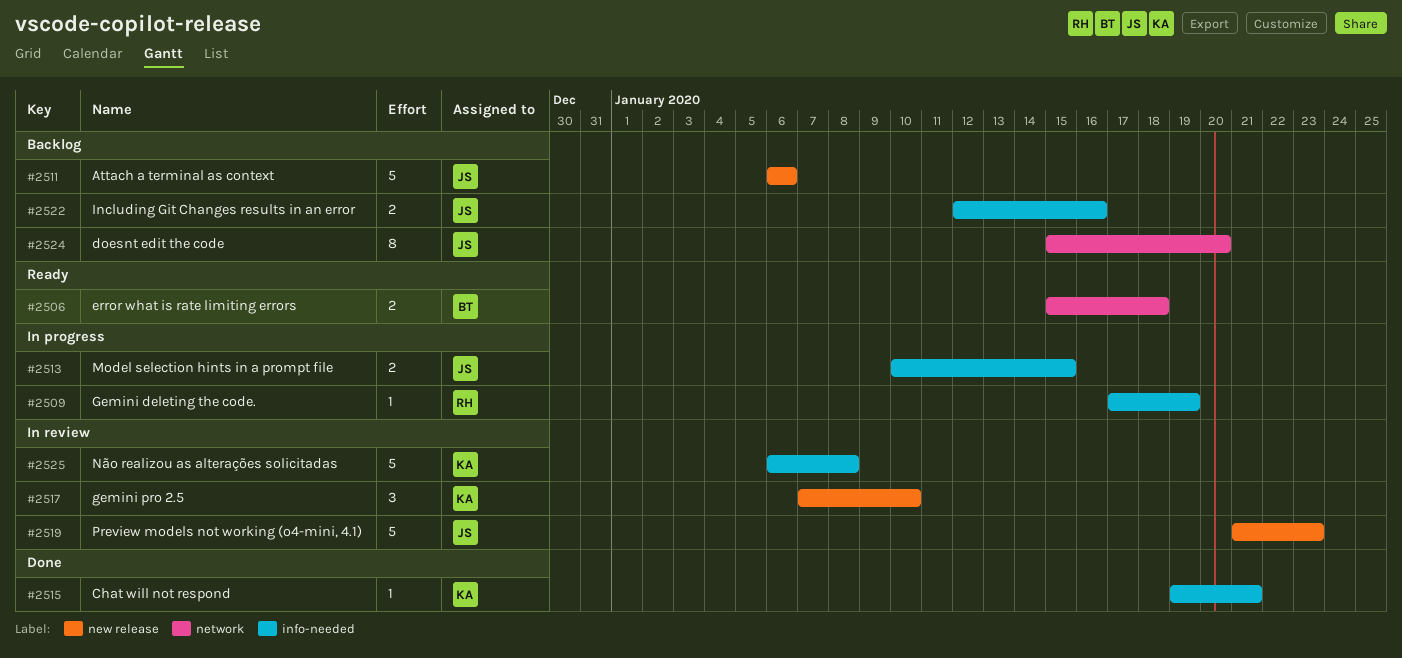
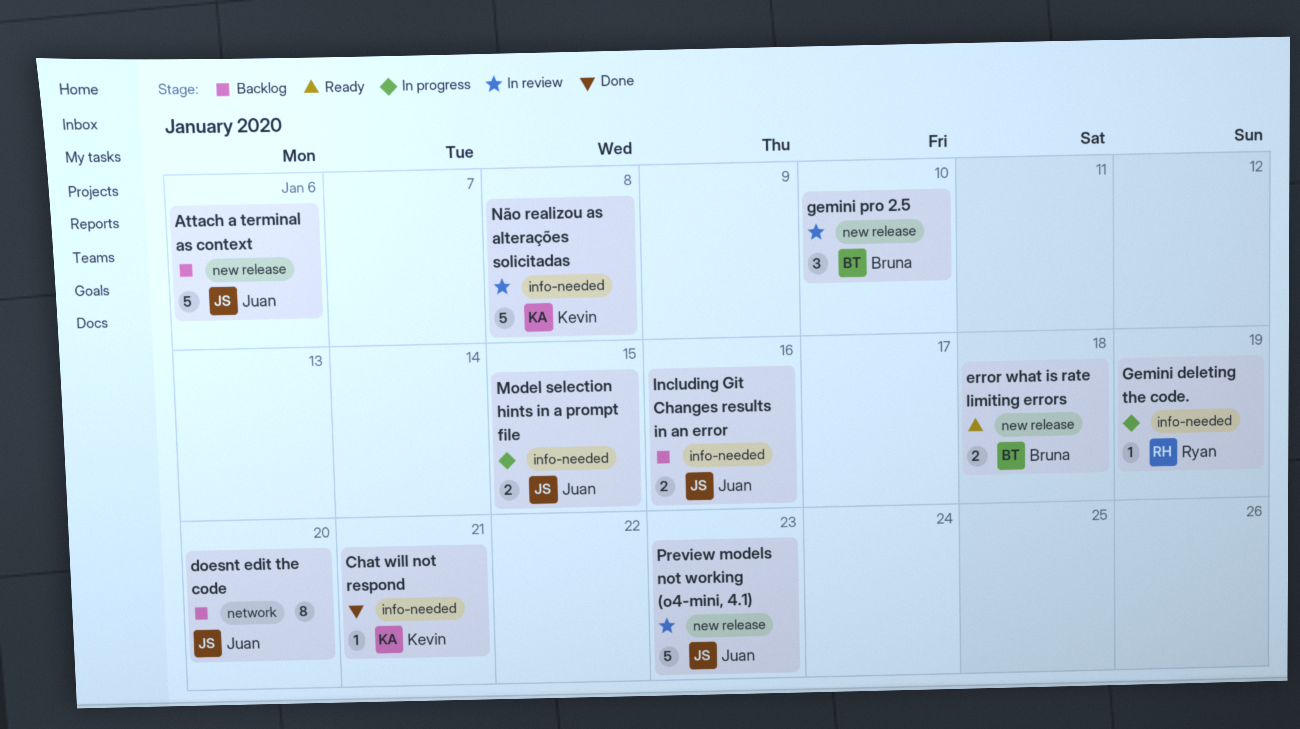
error what is rate limiting errors, label: network -> new release
gemini pro 2.5, owner: Kevin -> Bruna

